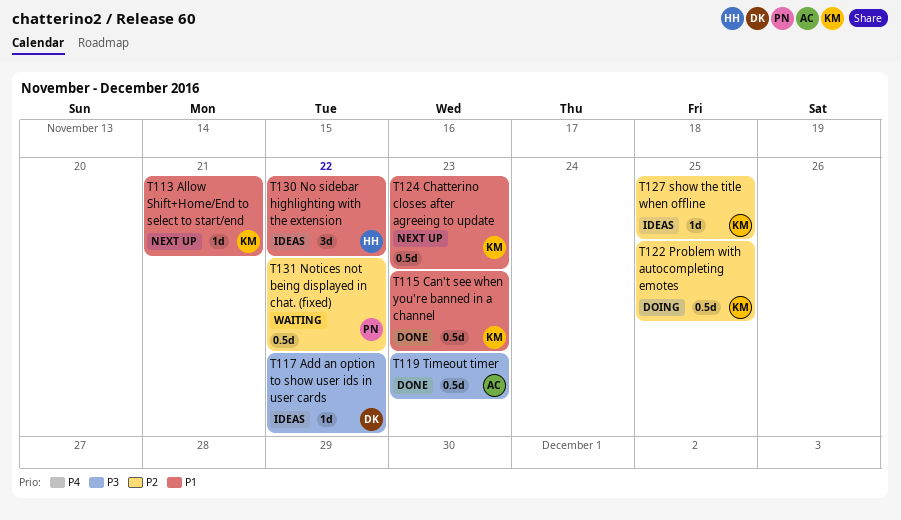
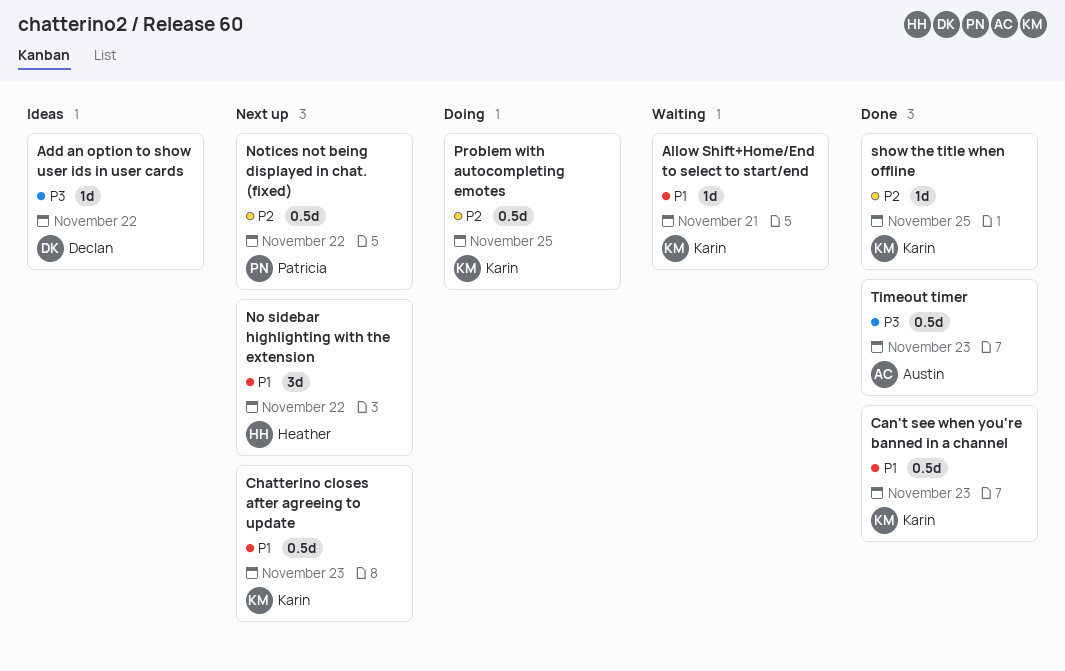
Allow Shift+Home/End to select to start/end, status: Next up -> Waiting
No sidebar highlighting with the extension, status: Ideas -> Next up
Notices not being displayed in chat. (fixed), status: Waiting -> Next up
show the title when offline, status: Ideas -> Done

